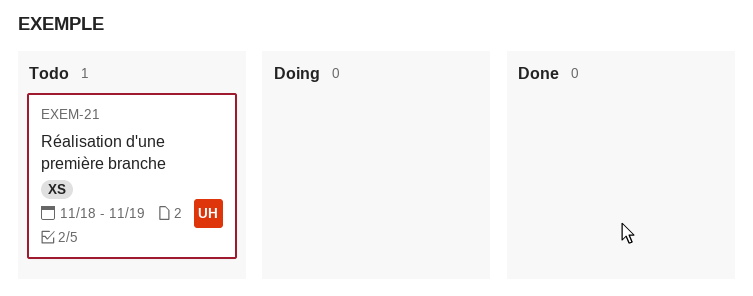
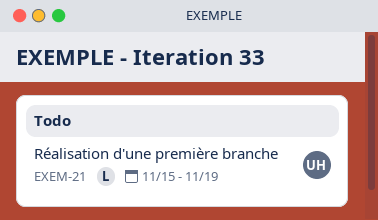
EXEM-21, estimate: XS -> L
EXEM-21, start: Nov 18 -> Nov 15

